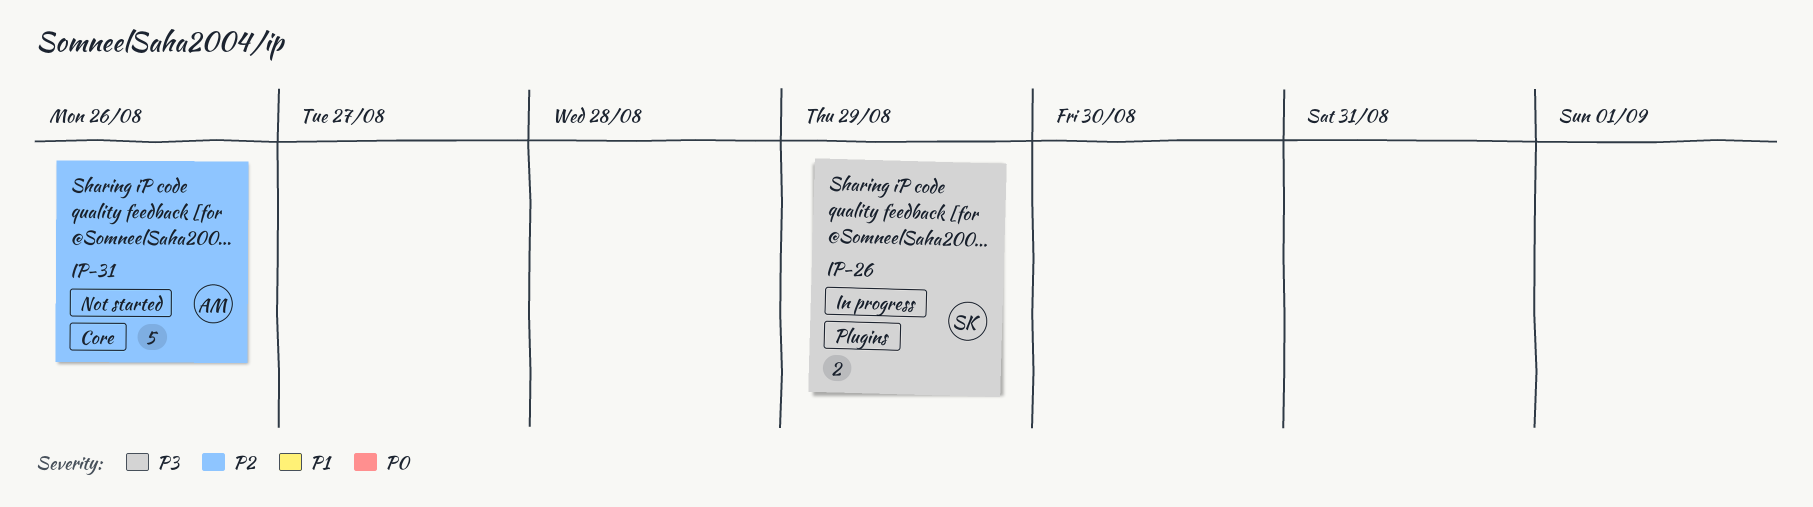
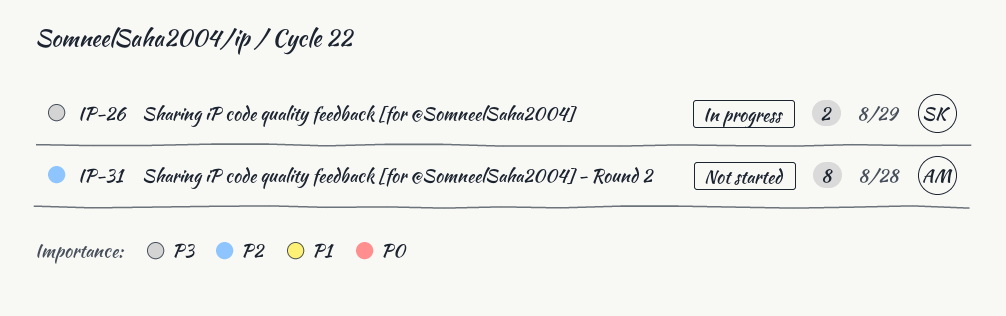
IP-31, estimate: 5 -> 8
IP-31, due: Aug 26 -> Aug 28

